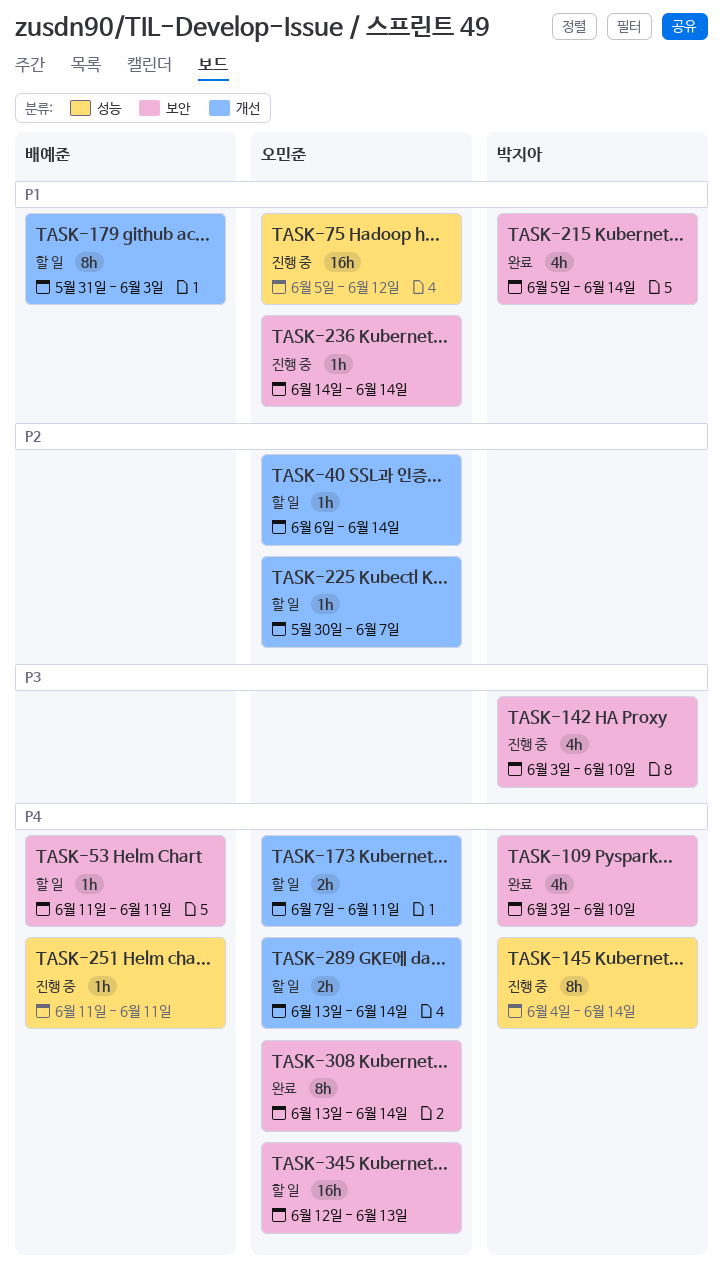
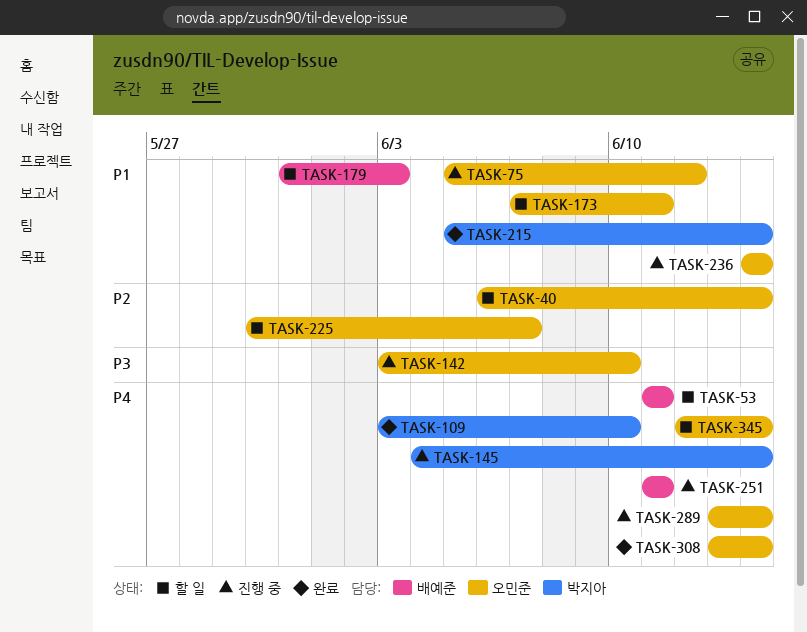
TASK-142, owner: 박지아 -> 오민준
TASK-173, priority: P4 -> P1
TASK-289, status: 할 일 -> 진행 중
TASK-345, due: Jun 13 -> Jun 14

